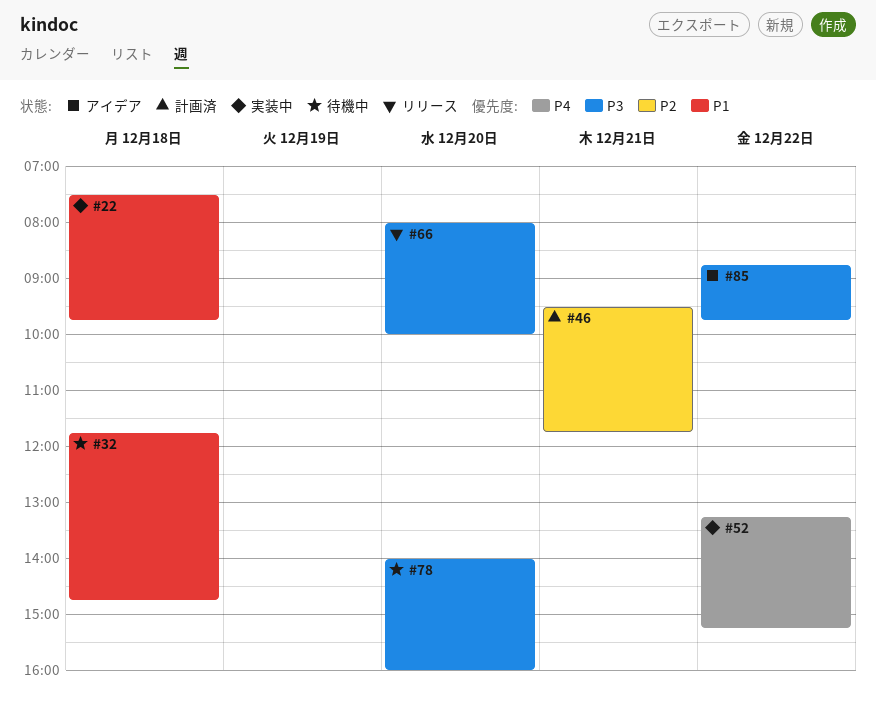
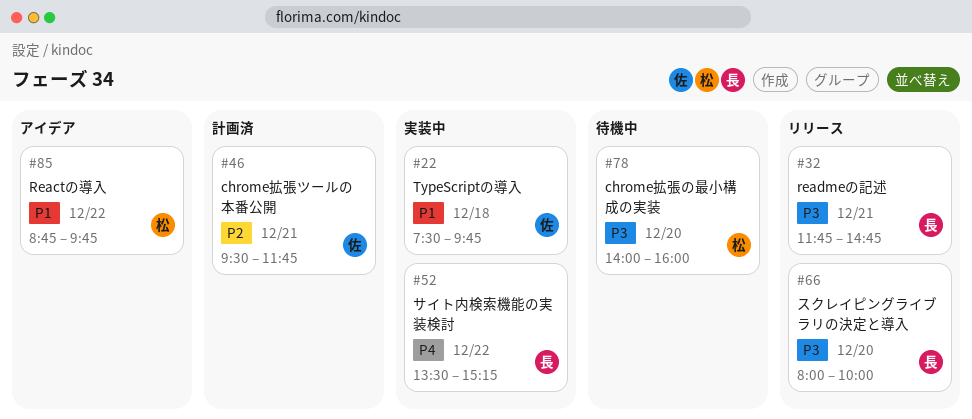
#32, status: 待機中 -> リリース
#32, priority: P1 -> P3
#32, day: Dec 18 -> Dec 21
#52, begins: 13:15 -> 13:30
#85, priority: P3 -> P1

